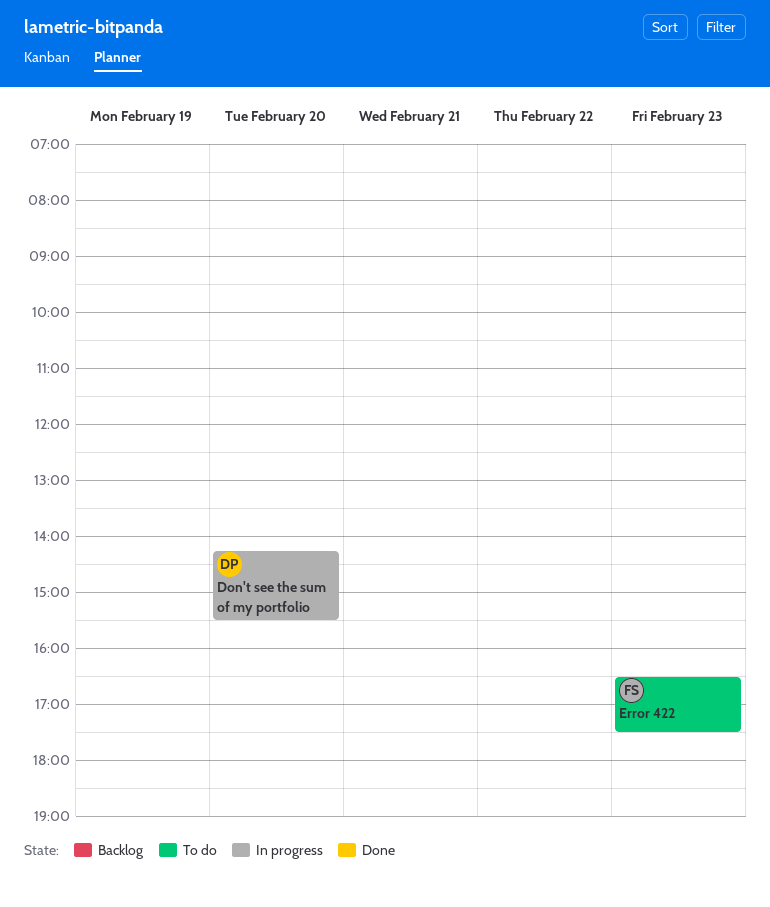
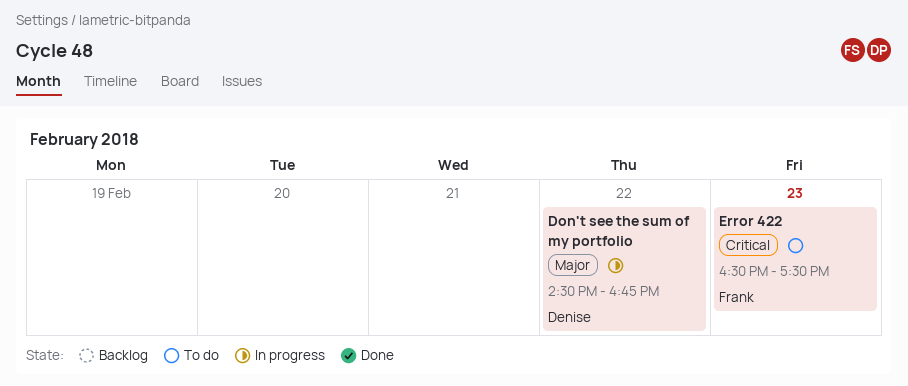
Don't see the sum of my portfolio, day: Feb 20 -> Feb 22
Don't see the sum of my portfolio, begins: 14:15 -> 14:30
Don't see the sum of my portfolio, ends: 15:30 -> 16:45

